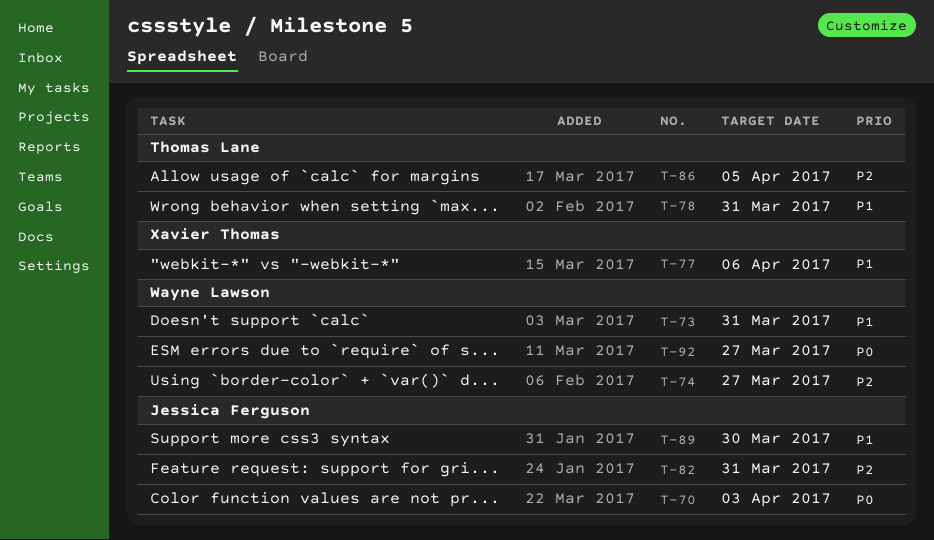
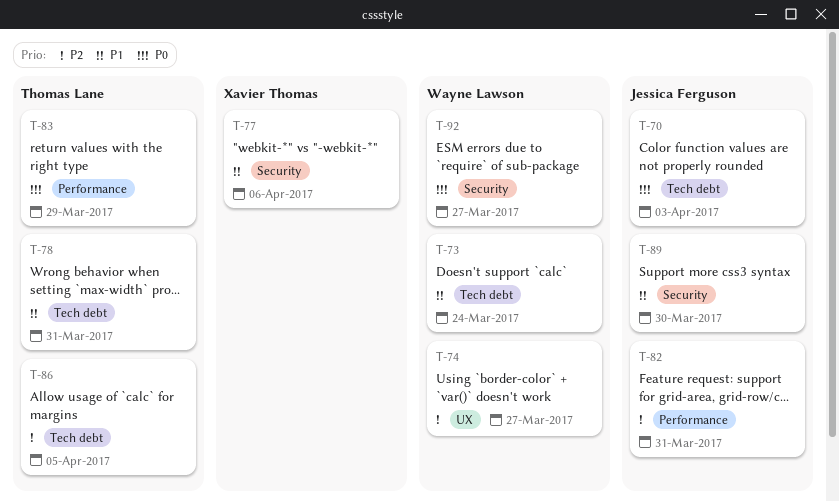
T-73, due: Mar 31 -> Mar 24
T-83: none -> present

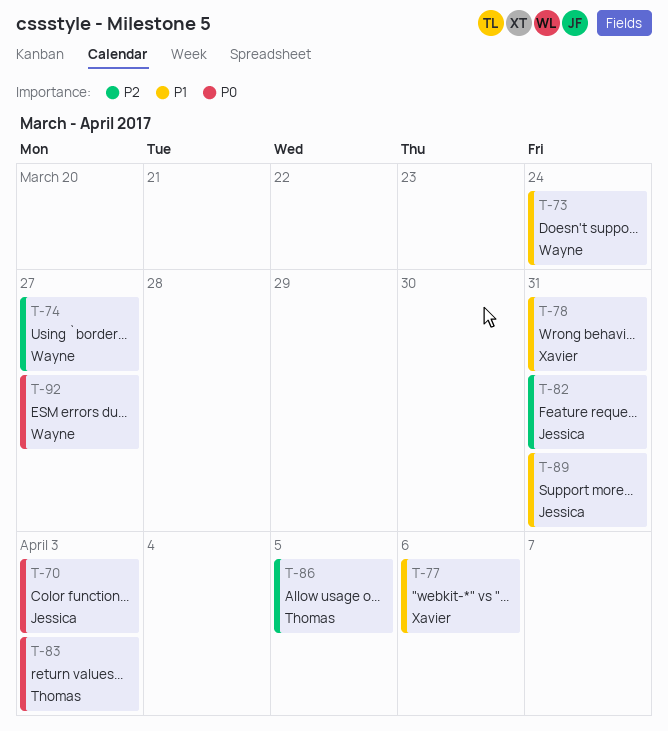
T-78, owner: Thomas Lane -> Xavier Thomas
T-83, due: Mar 29 -> Apr 3
T-89, due: Mar 30 -> Mar 31

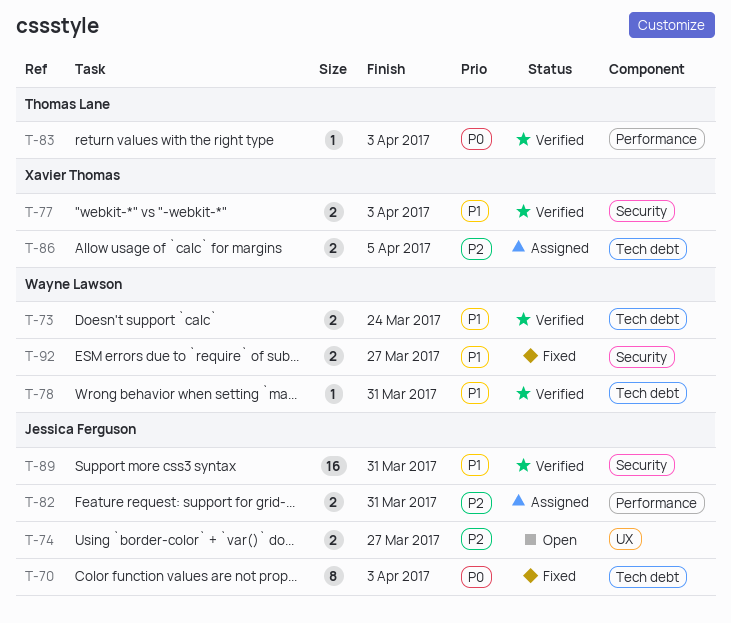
T-74, owner: Wayne Lawson -> Jessica Ferguson
T-77, due: Apr 6 -> Apr 3
T-78, owner: Xavier Thomas -> Wayne Lawson
T-86, owner: Thomas Lane -> Xavier Thomas
T-92, priority: P0 -> P1

